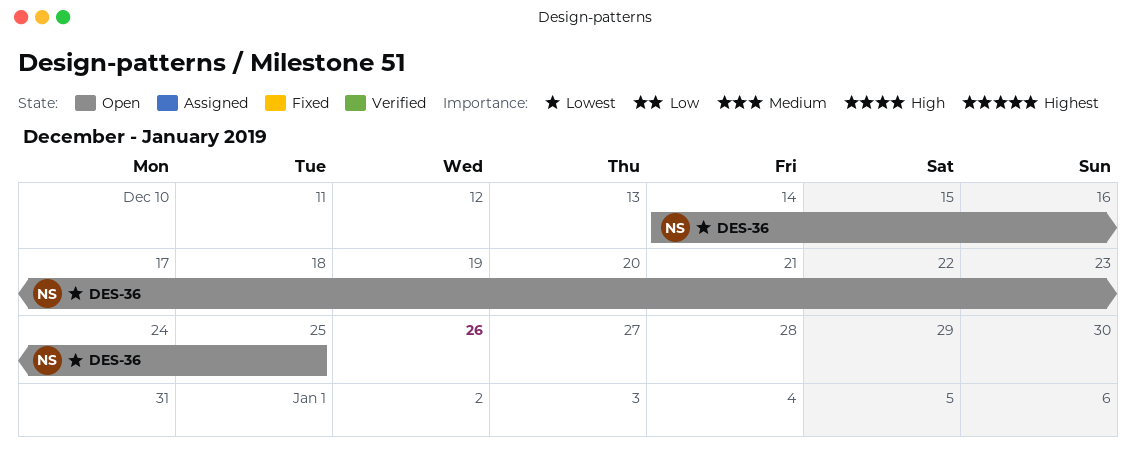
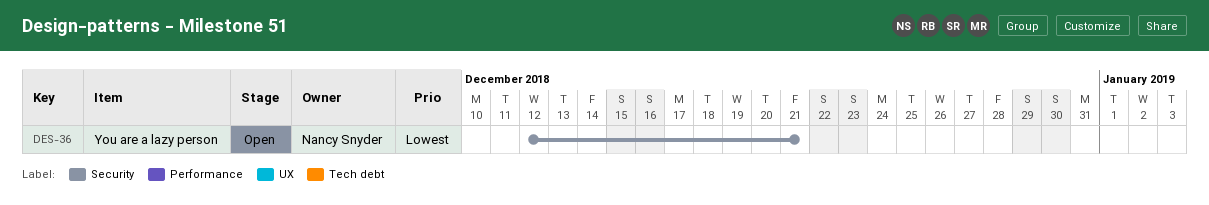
DES-36, start: Dec 14 -> Dec 12
DES-36, due: Dec 25 -> Dec 21

